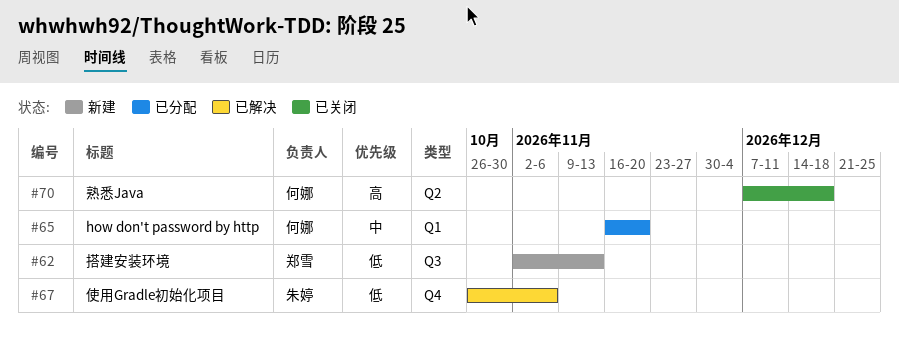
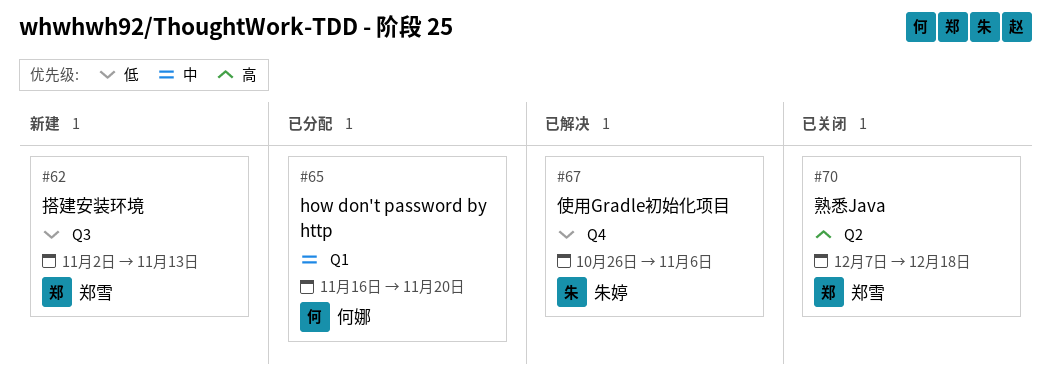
#70, owner: 何娜 -> 郑雪

